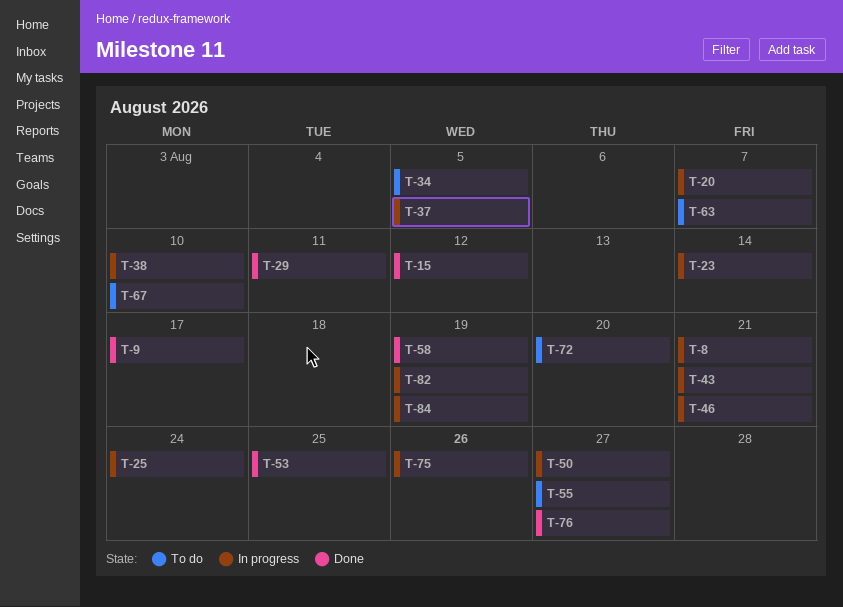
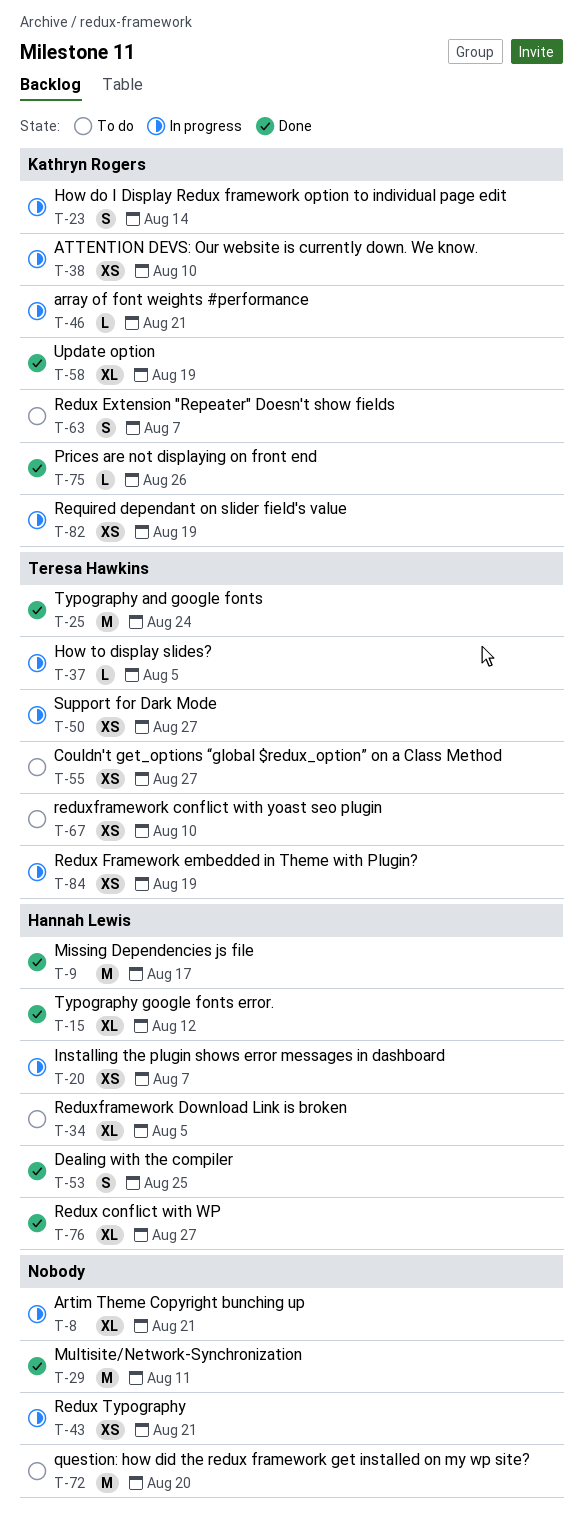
T-25, status: In progress -> Done
T-75, status: In progress -> Done

